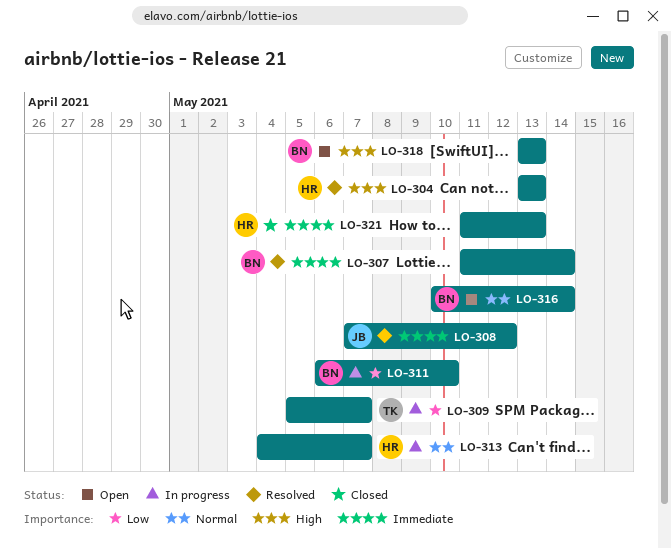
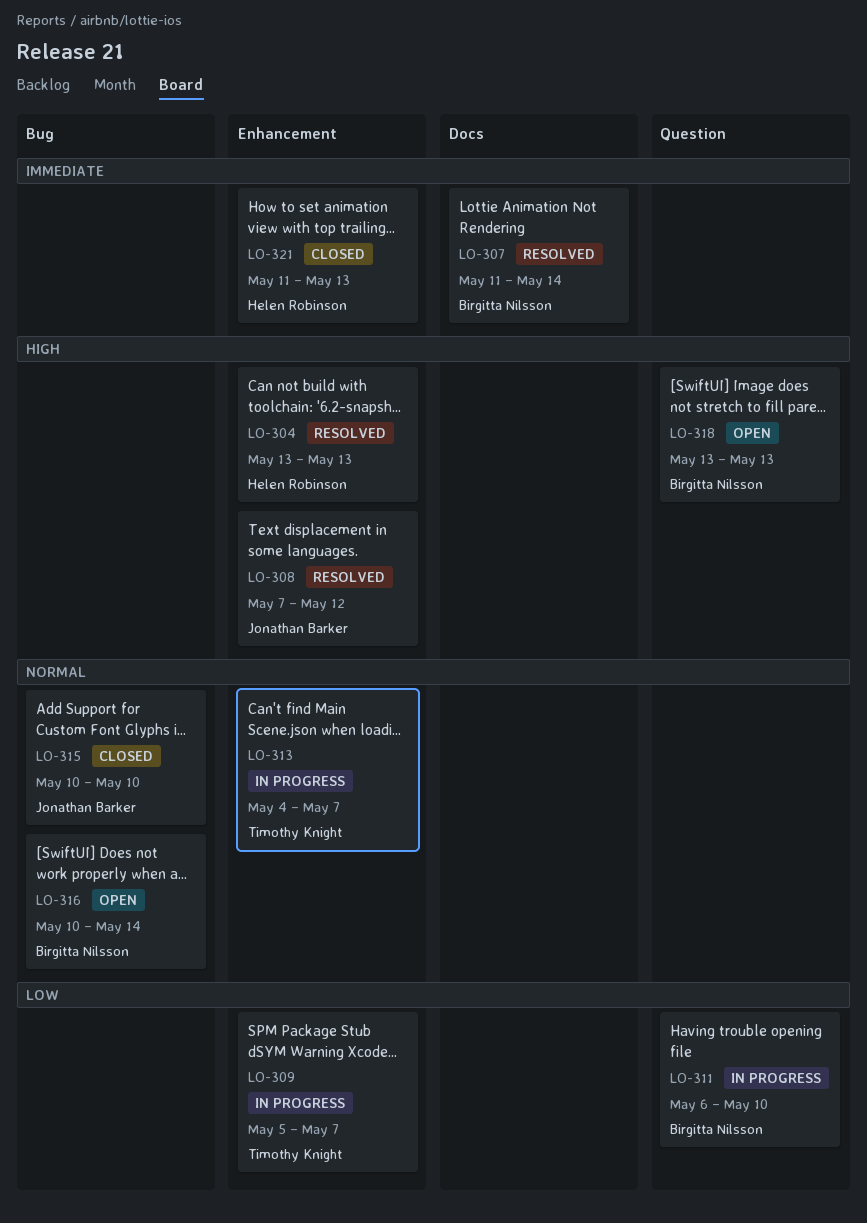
LO-308, priority: Immediate -> High
LO-313, owner: Helen Robinson -> Timothy Knight
LO-315: none -> present

